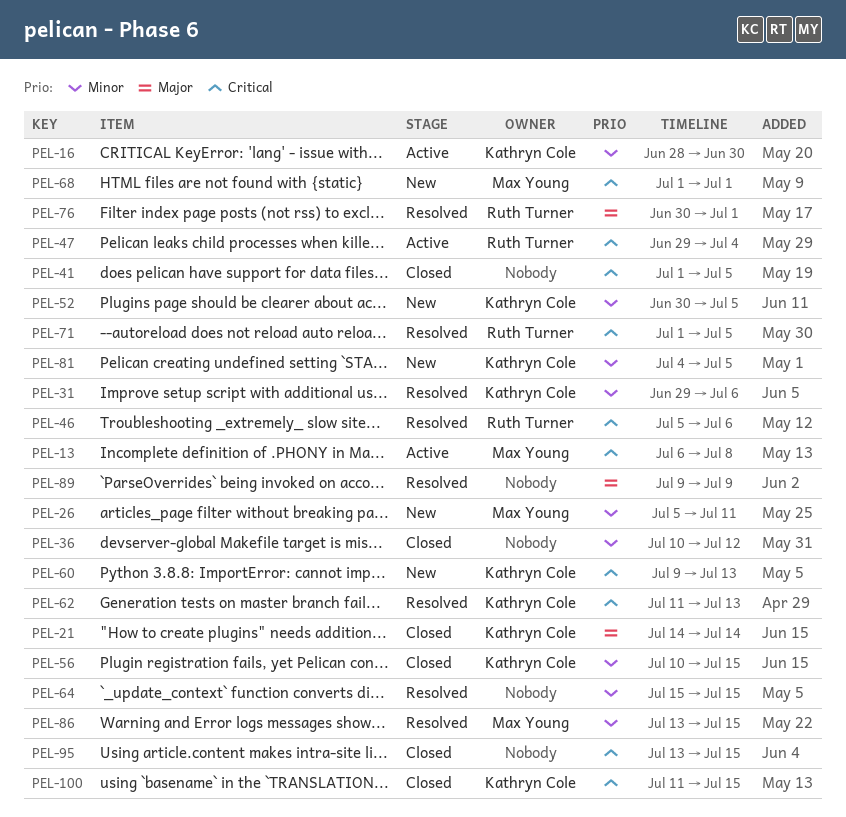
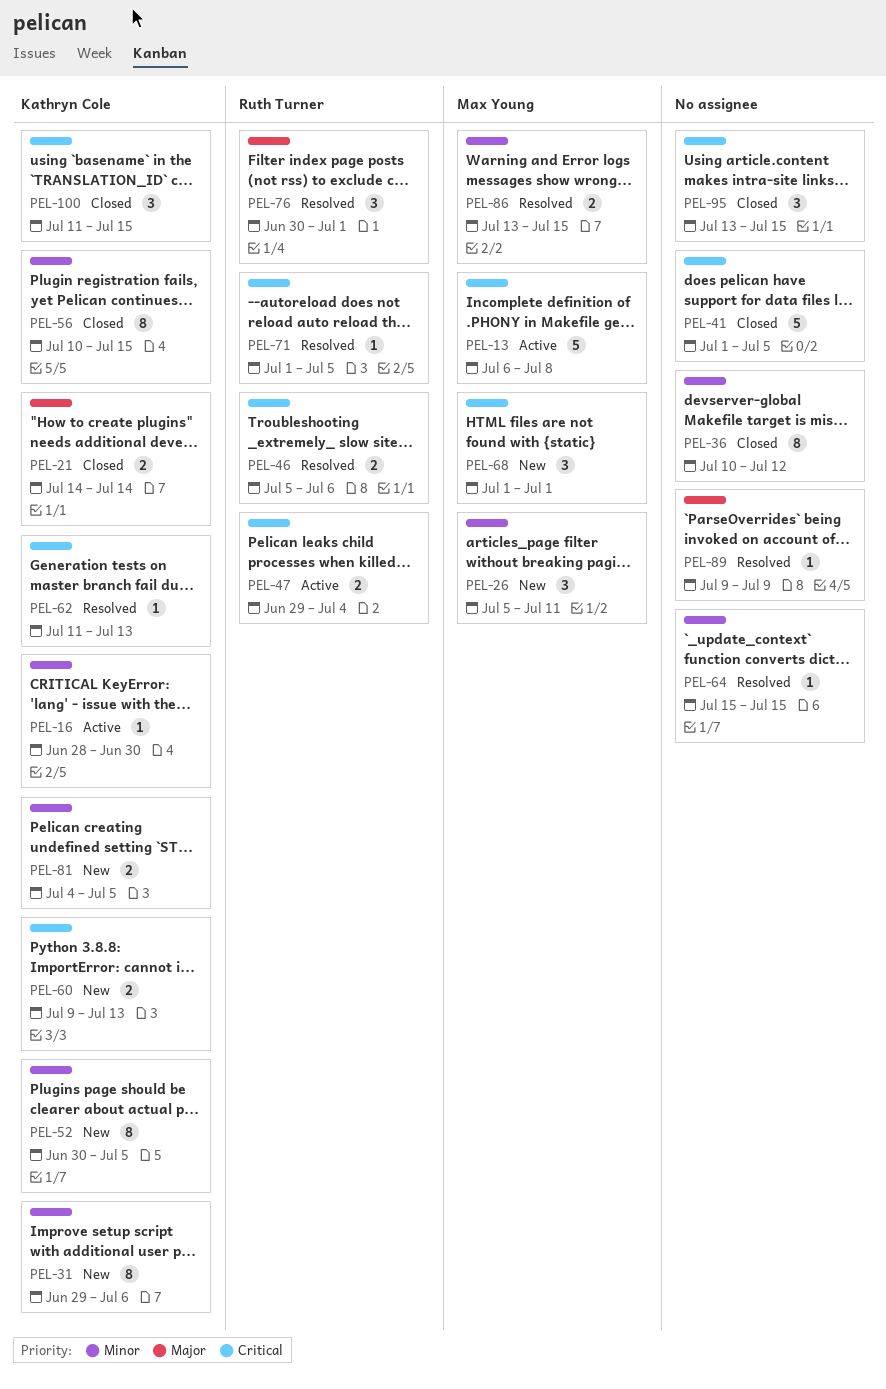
PEL-31, status: Resolved -> New

